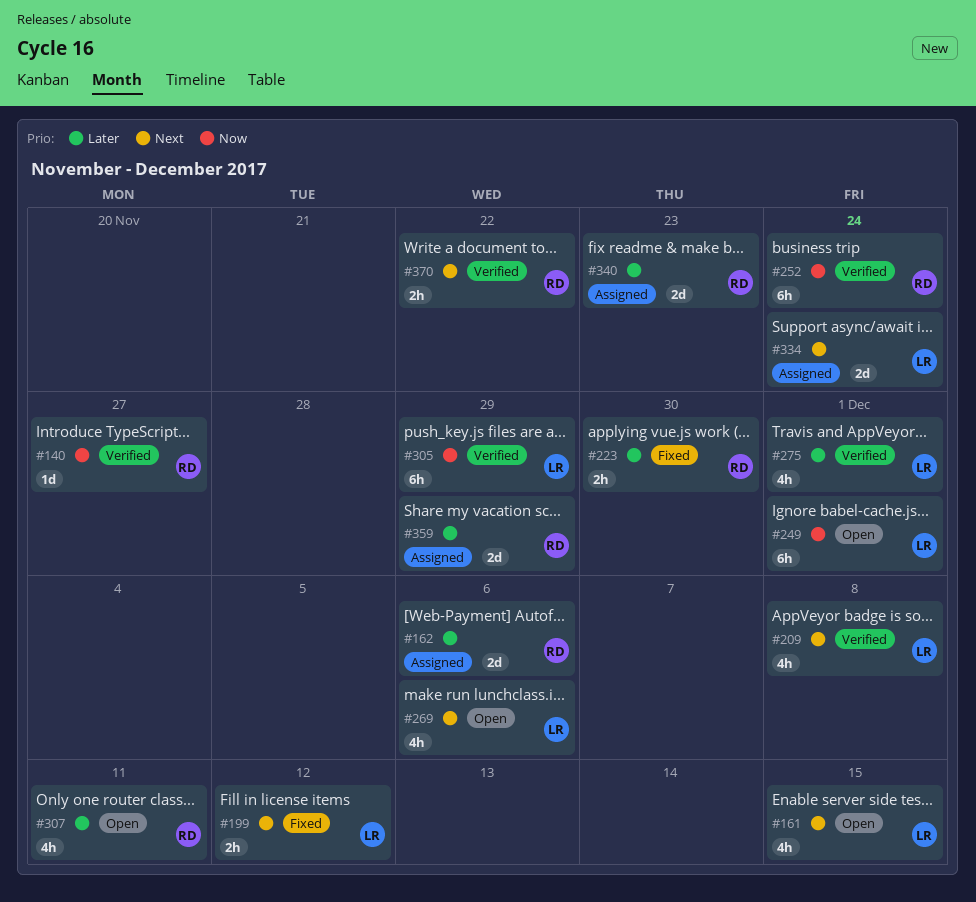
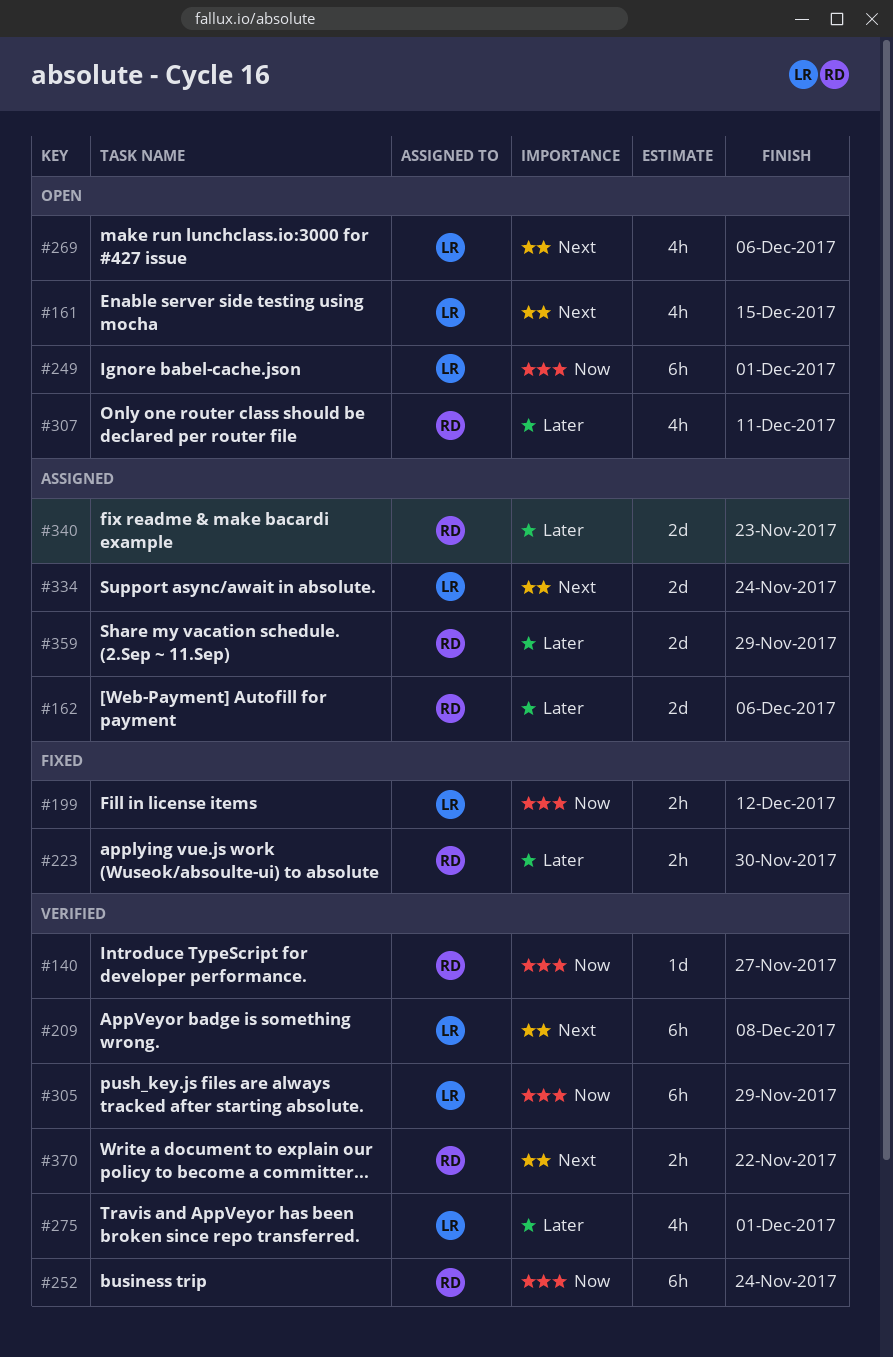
#199, priority: Next -> Now
#209, estimate: 4h -> 6h

